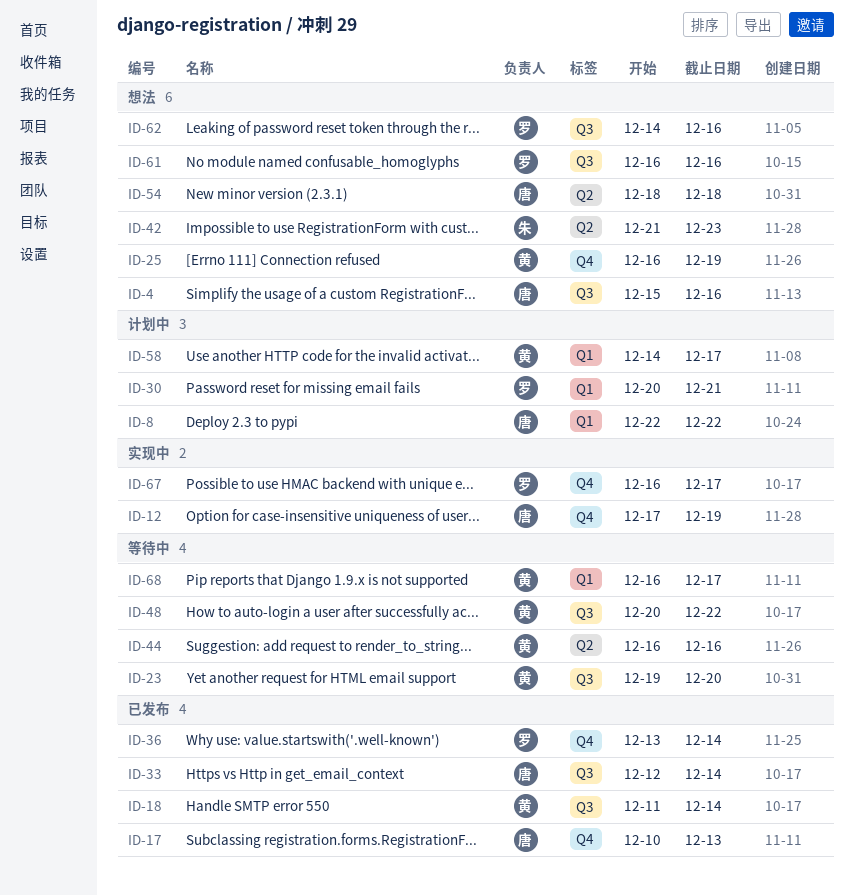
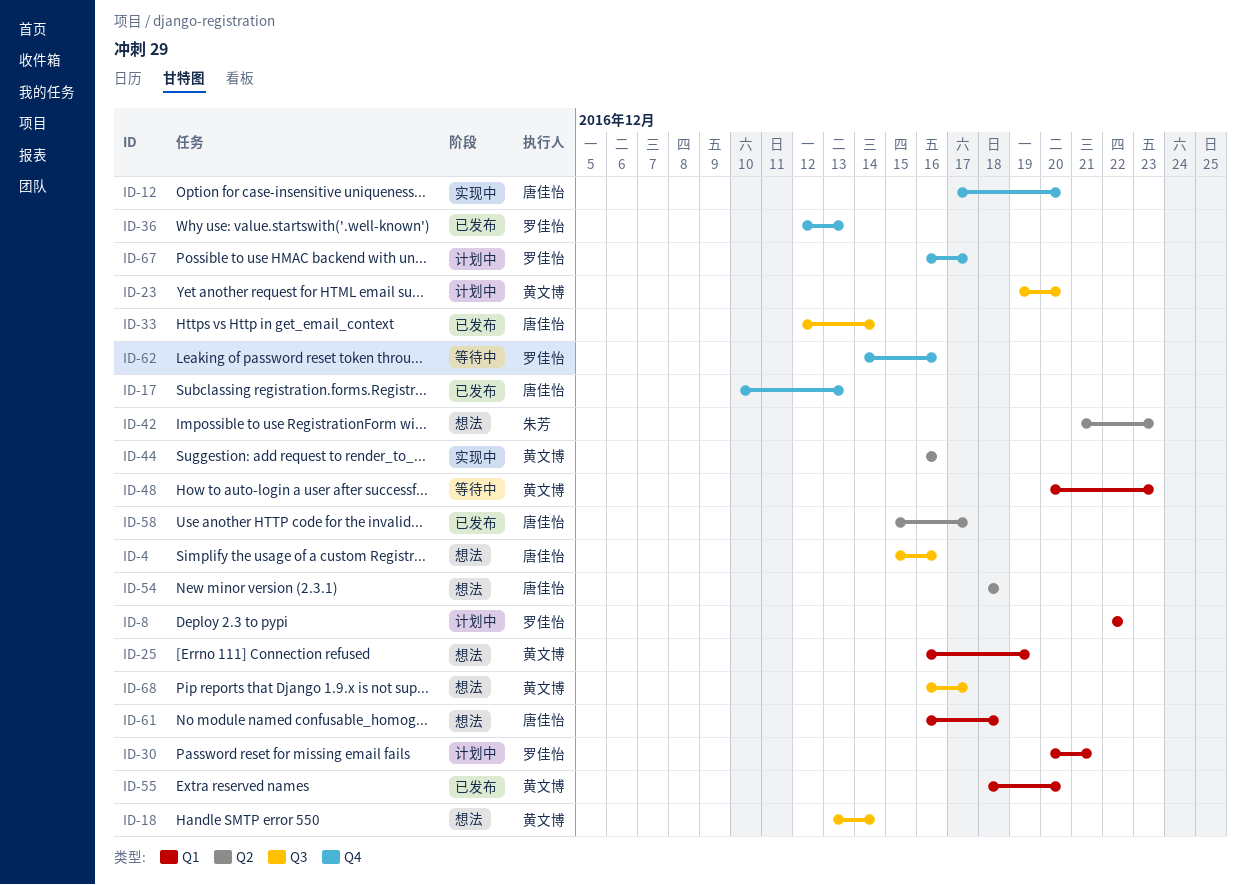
ID-8, owner: 唐佳怡 -> 罗佳怡
ID-12, due: Dec 19 -> Dec 20
ID-18, status: 已发布 -> 想法
ID-18, start: Dec 11 -> Dec 13
ID-23, status: 等待中 -> 计划中
ID-25, label: Q4 -> Q1
ID-36, start: Dec 13 -> Dec 12
ID-36, due: Dec 14 -> Dec 13
ID-44, status: 等待中 -> 实现中
ID-48, label: Q3 -> Q1
ID-48, due: Dec 22 -> Dec 23
ID-55: none -> present
ID-58, status: 计划中 -> 已发布
ID-58, owner: 黄文博 -> 唐佳怡
ID-58, label: Q1 -> Q2
ID-58, start: Dec 14 -> Dec 15
ID-61, owner: 罗佳怡 -> 唐佳怡
ID-61, label: Q3 -> Q1
ID-61, due: Dec 16 -> Dec 18
ID-62, status: 想法 -> 等待中
ID-62, label: Q3 -> Q4
ID-67, status: 实现中 -> 计划中
ID-68, status: 等待中 -> 想法
ID-68, label: Q1 -> Q3

